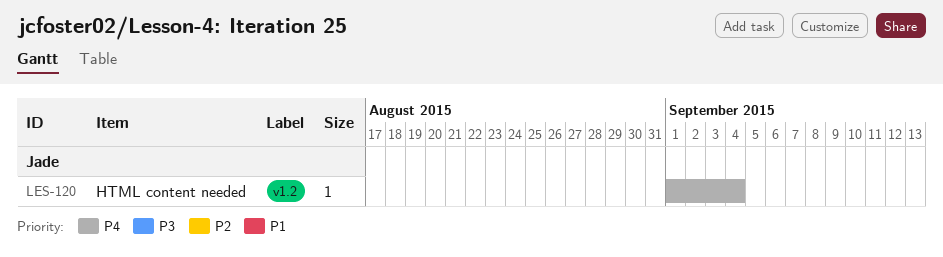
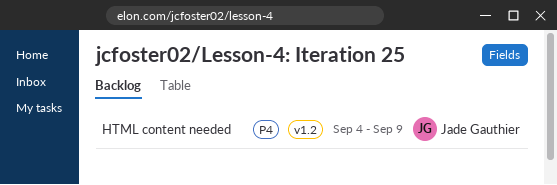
HTML content needed, start: Sep 1 -> Sep 4
HTML content needed, due: Sep 4 -> Sep 9

